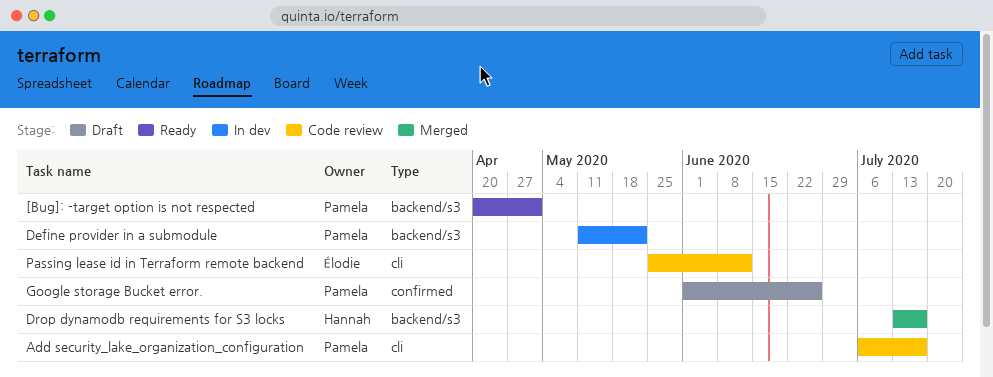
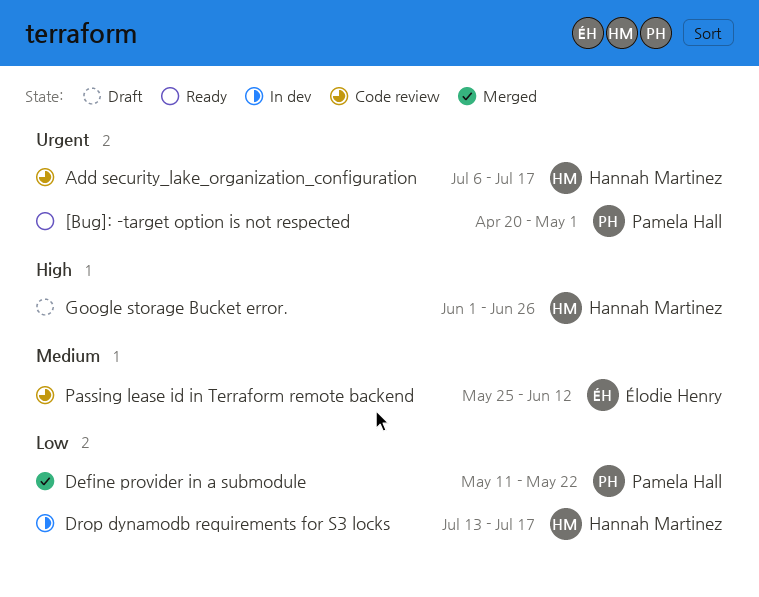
Add security_lake_organization_configuration, owner: Pamela Hall -> Hannah Martinez
Define provider in a submodule, status: In dev -> Merged
Drop dynamodb requirements for S3 locks, status: Merged -> In dev
Google storage Bucket error., owner: Pamela Hall -> Hannah Martinez

